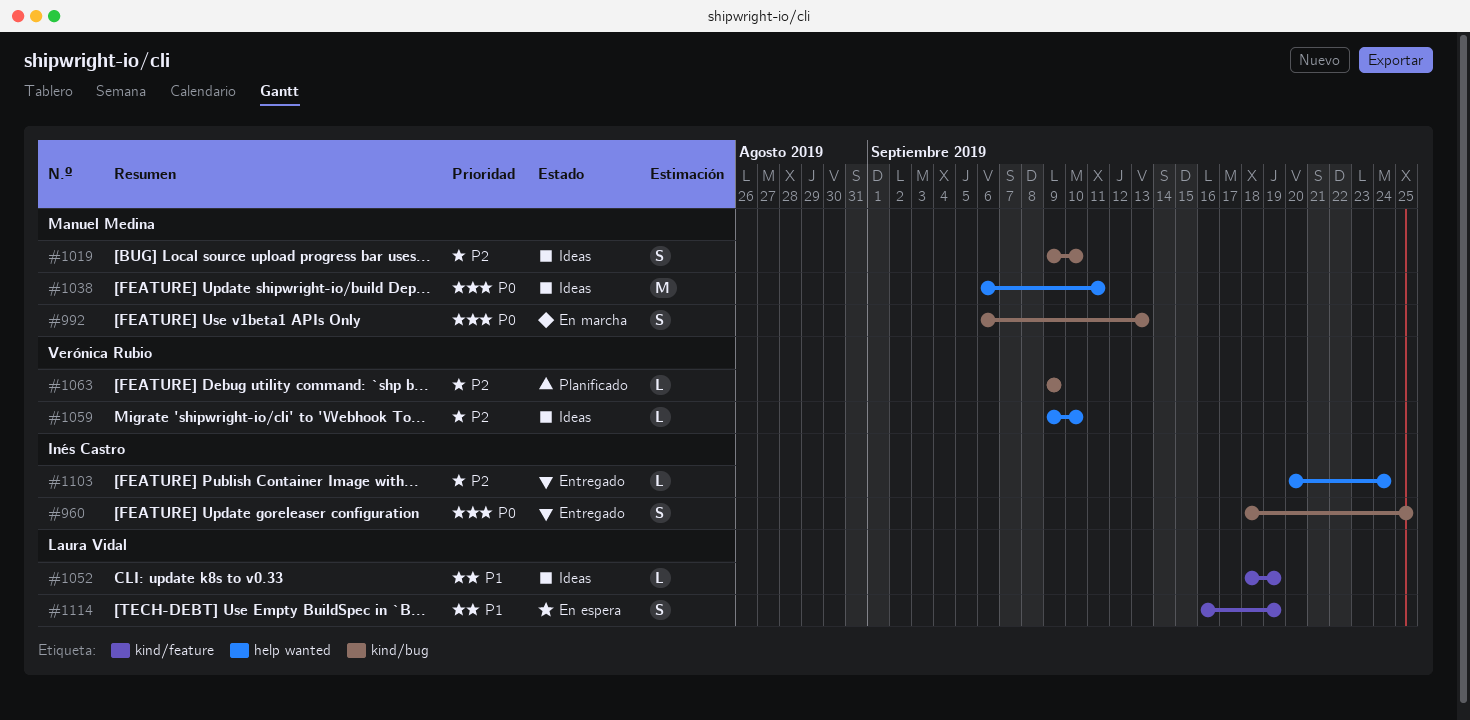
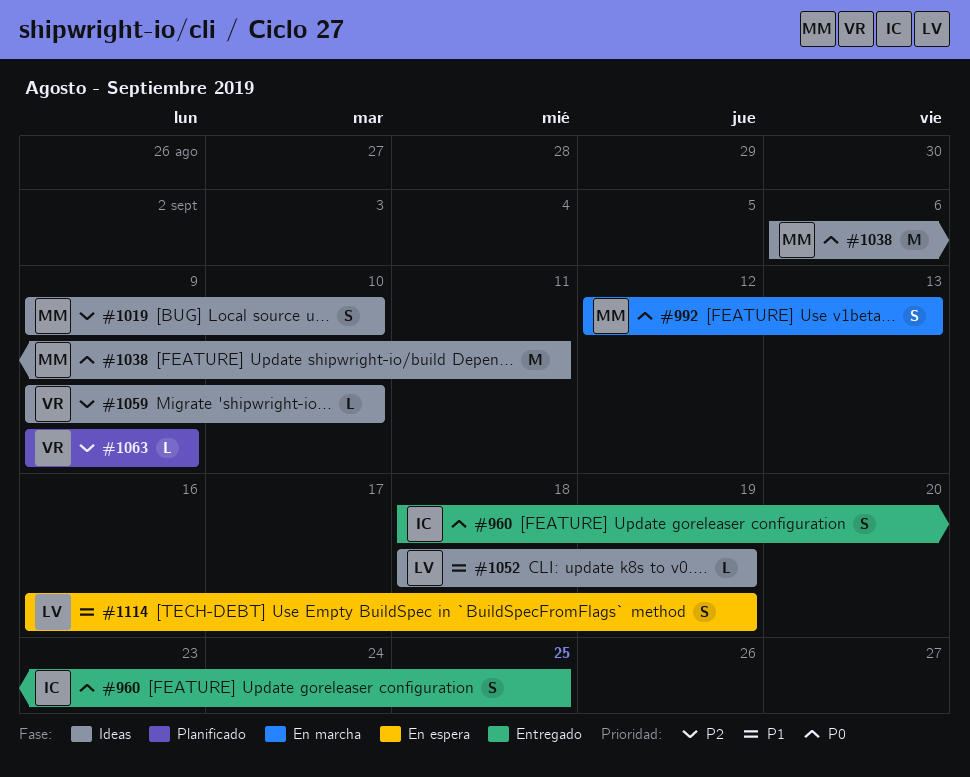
#992, start: Sep 6 -> Sep 12
#1103: present -> none

